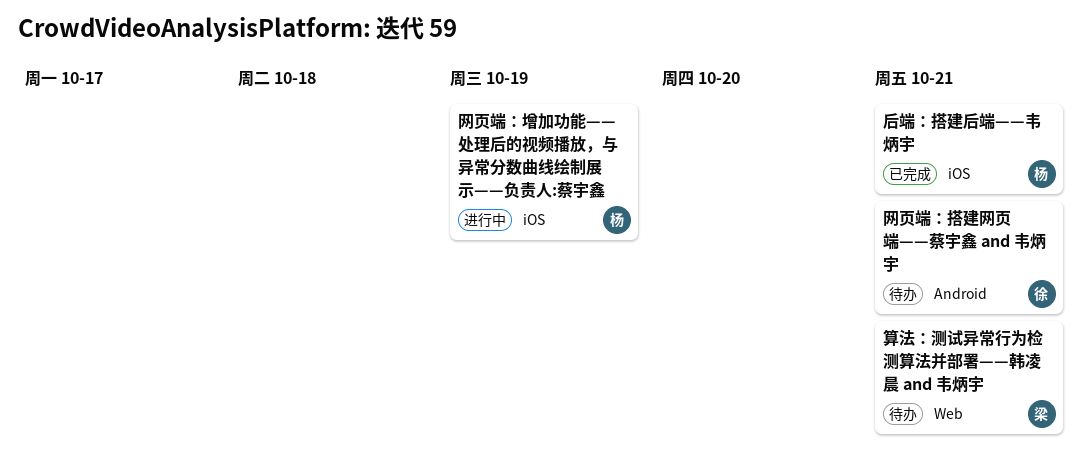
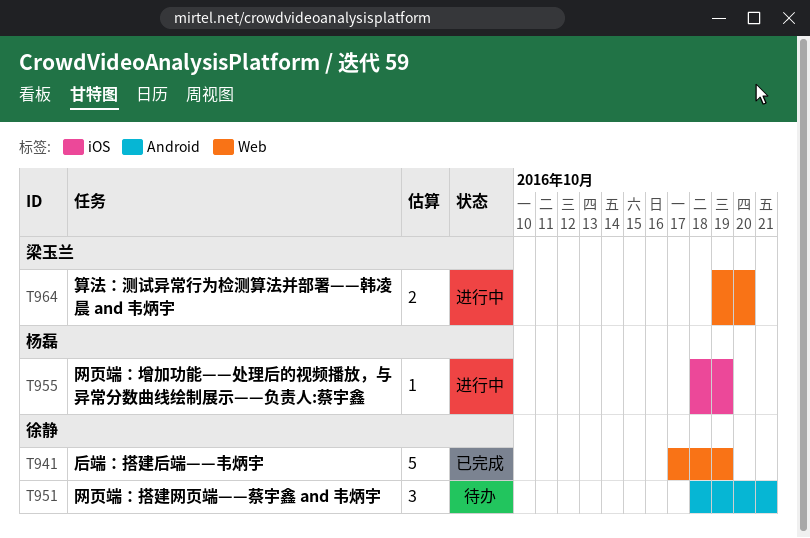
后端：搭建后端——韦炳宇, owner: 杨磊 -> 徐静
后端：搭建后端——韦炳宇, label: iOS -> Web
后端：搭建后端——韦炳宇, due: Oct 21 -> Oct 19
算法：测试异常行为检测算法并部署——韩凌晨 and 韦炳宇, status: 待办 -> 进行中
算法：测试异常行为检测算法并部署——韩凌晨 and 韦炳宇, due: Oct 21 -> Oct 20

